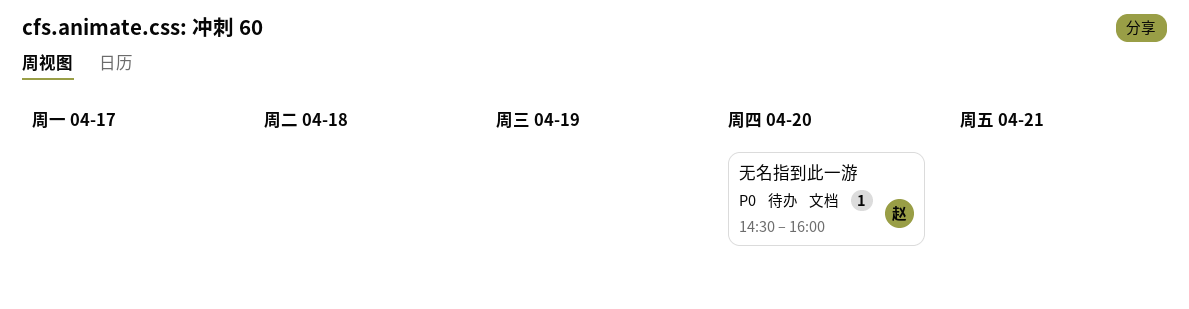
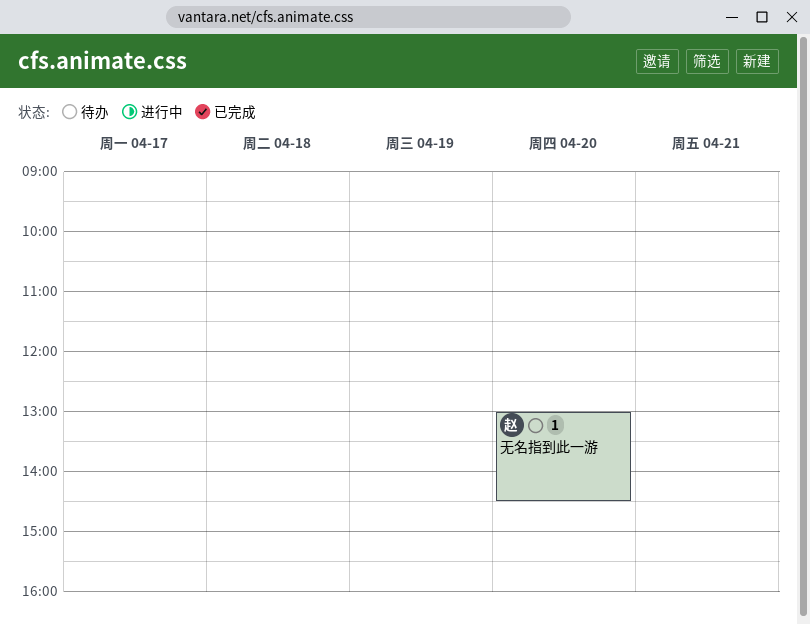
无名指到此一游, begins: 14:30 -> 13:00
无名指到此一游, ends: 16:00 -> 14:30

